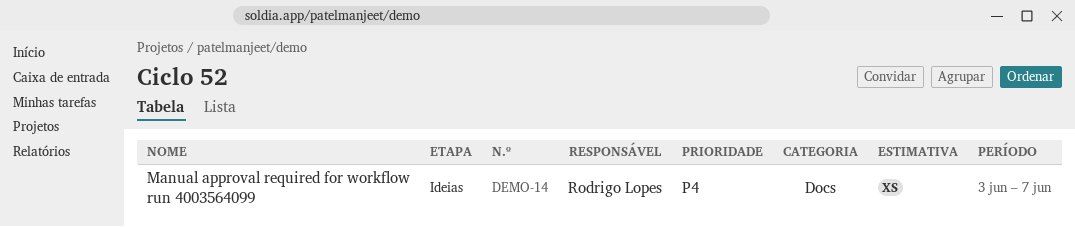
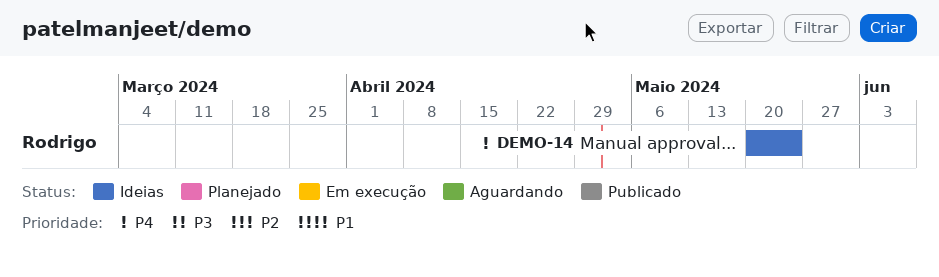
DEMO-14, start: Jun 3 -> May 20
DEMO-14, due: Jun 7 -> May 24

